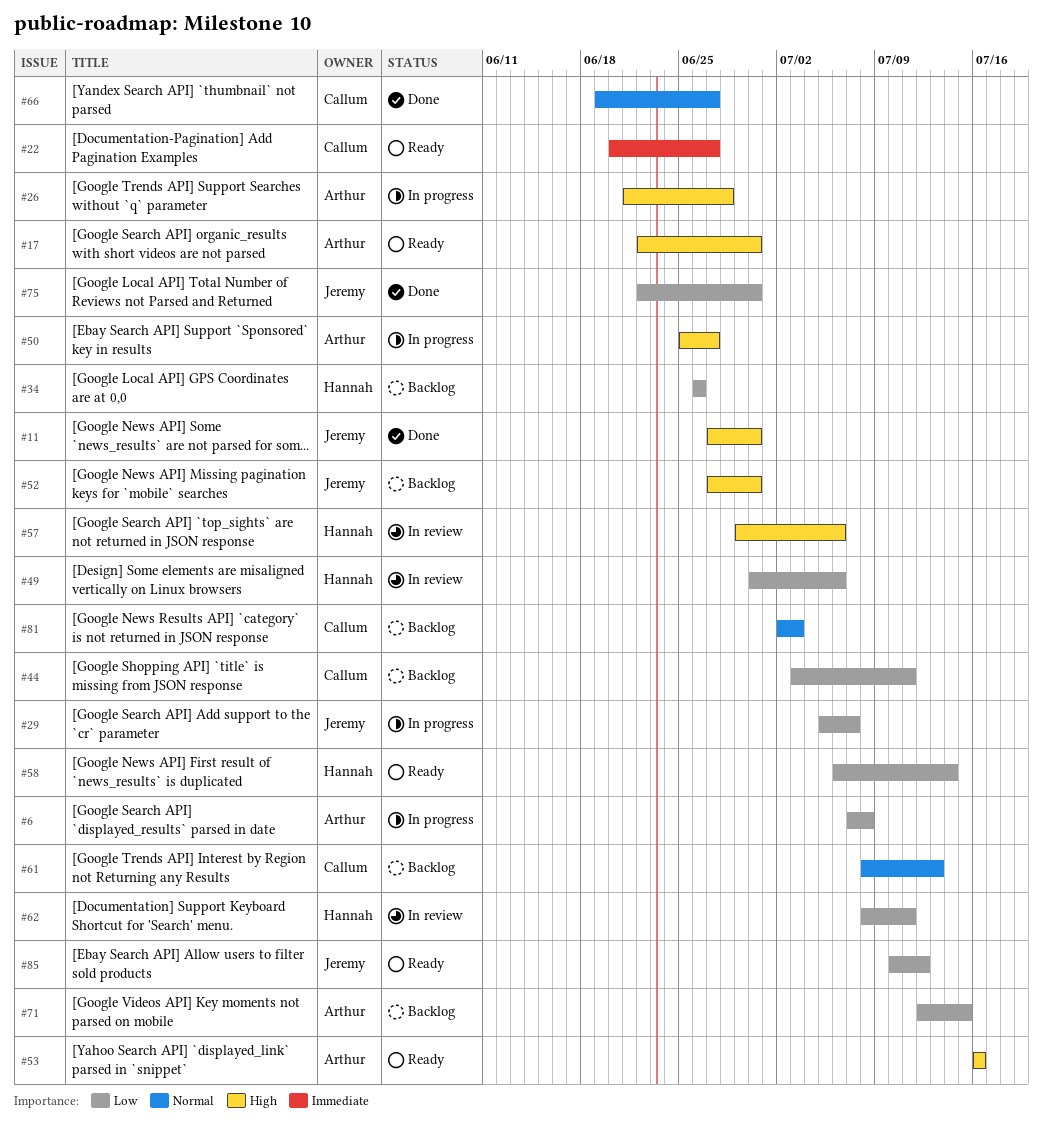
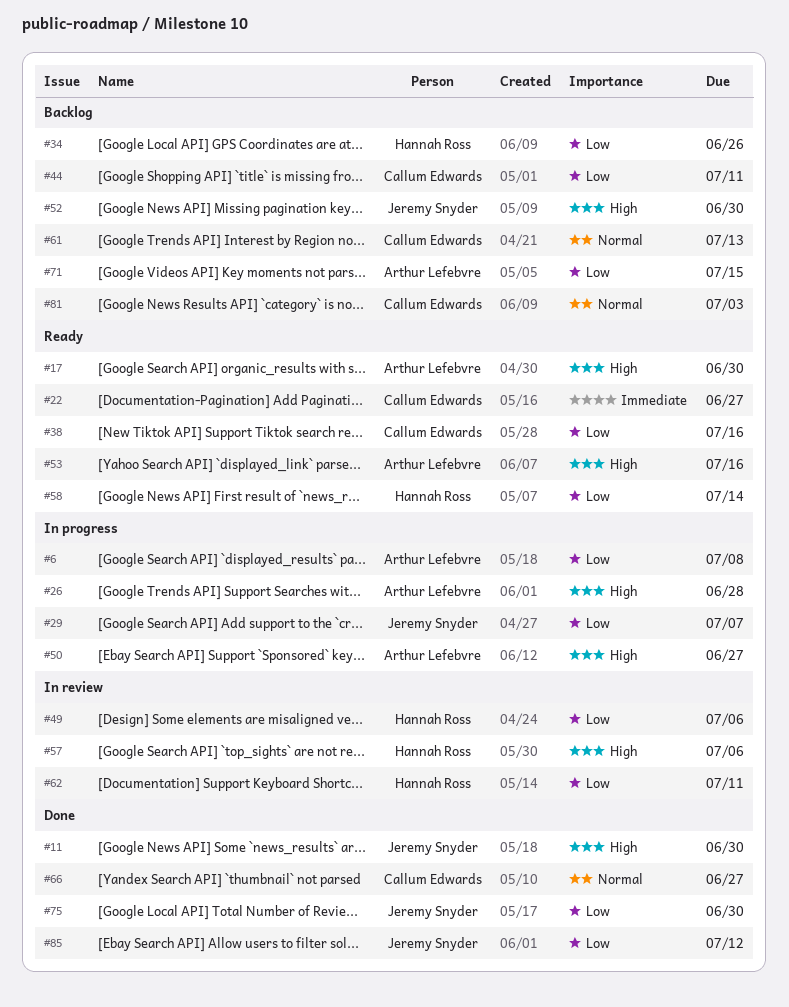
#38: none -> present
#85, status: Ready -> Done

